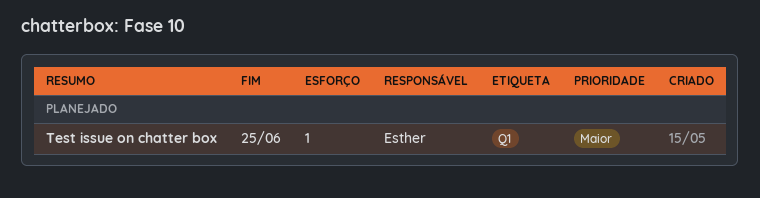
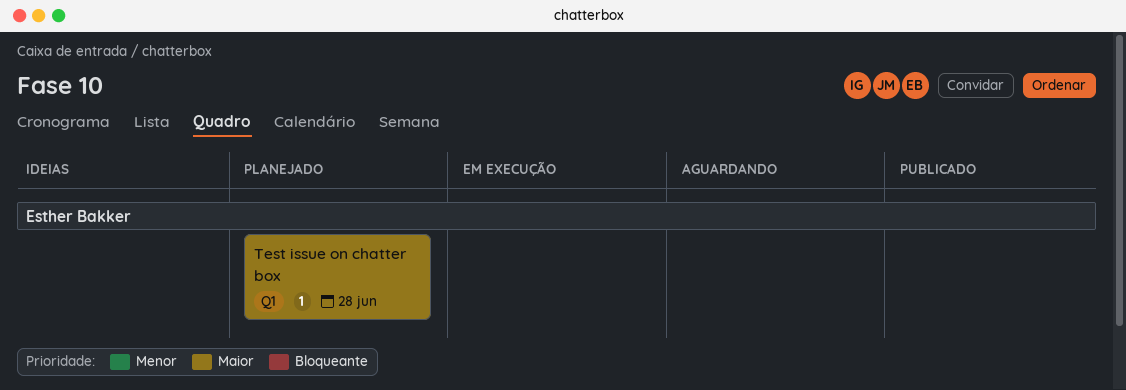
Test issue on chatter box, due: Jun 25 -> Jun 28

